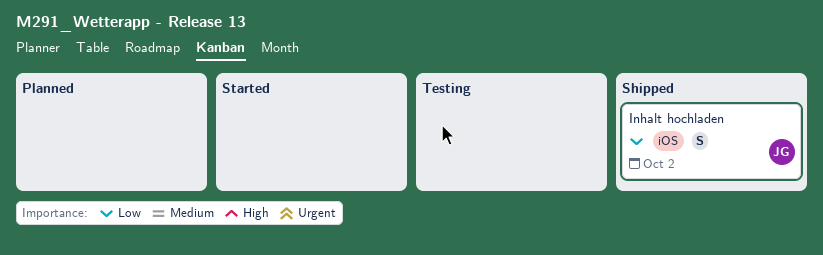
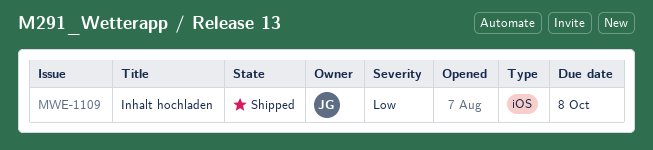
Inhalt hochladen, due: Oct 2 -> Oct 8

